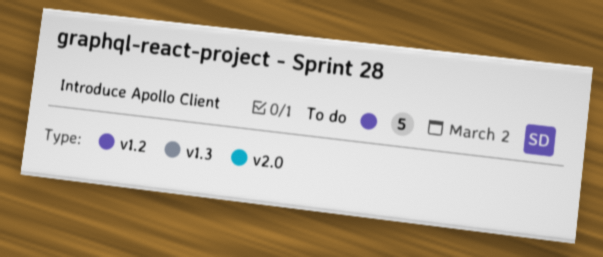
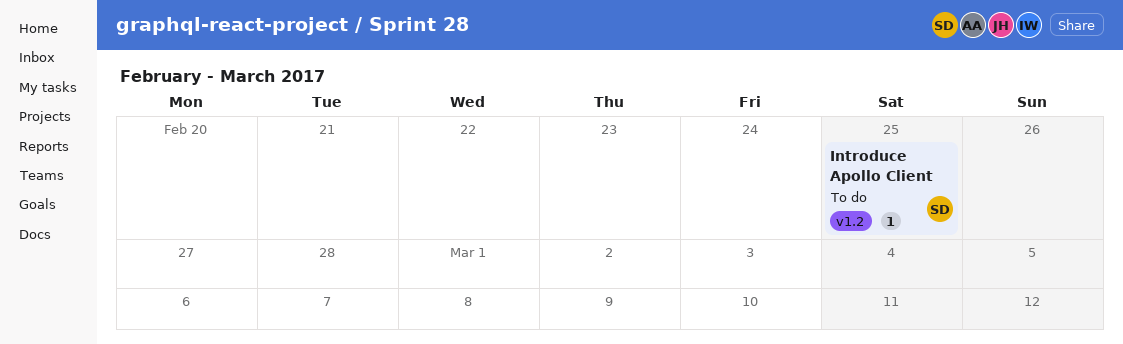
Introduce Apollo Client, estimate: 5 -> 1
Introduce Apollo Client, due: Mar 2 -> Feb 25

